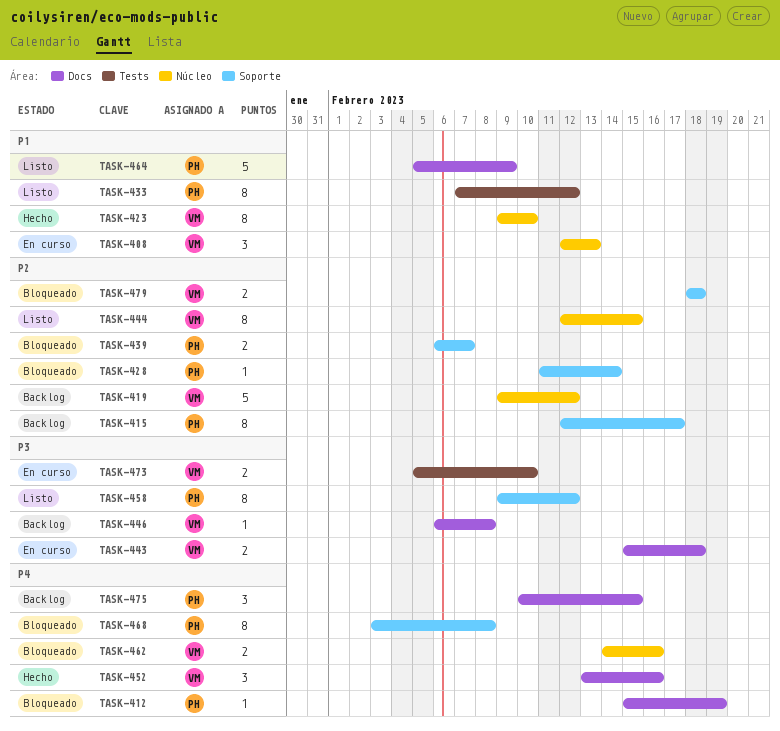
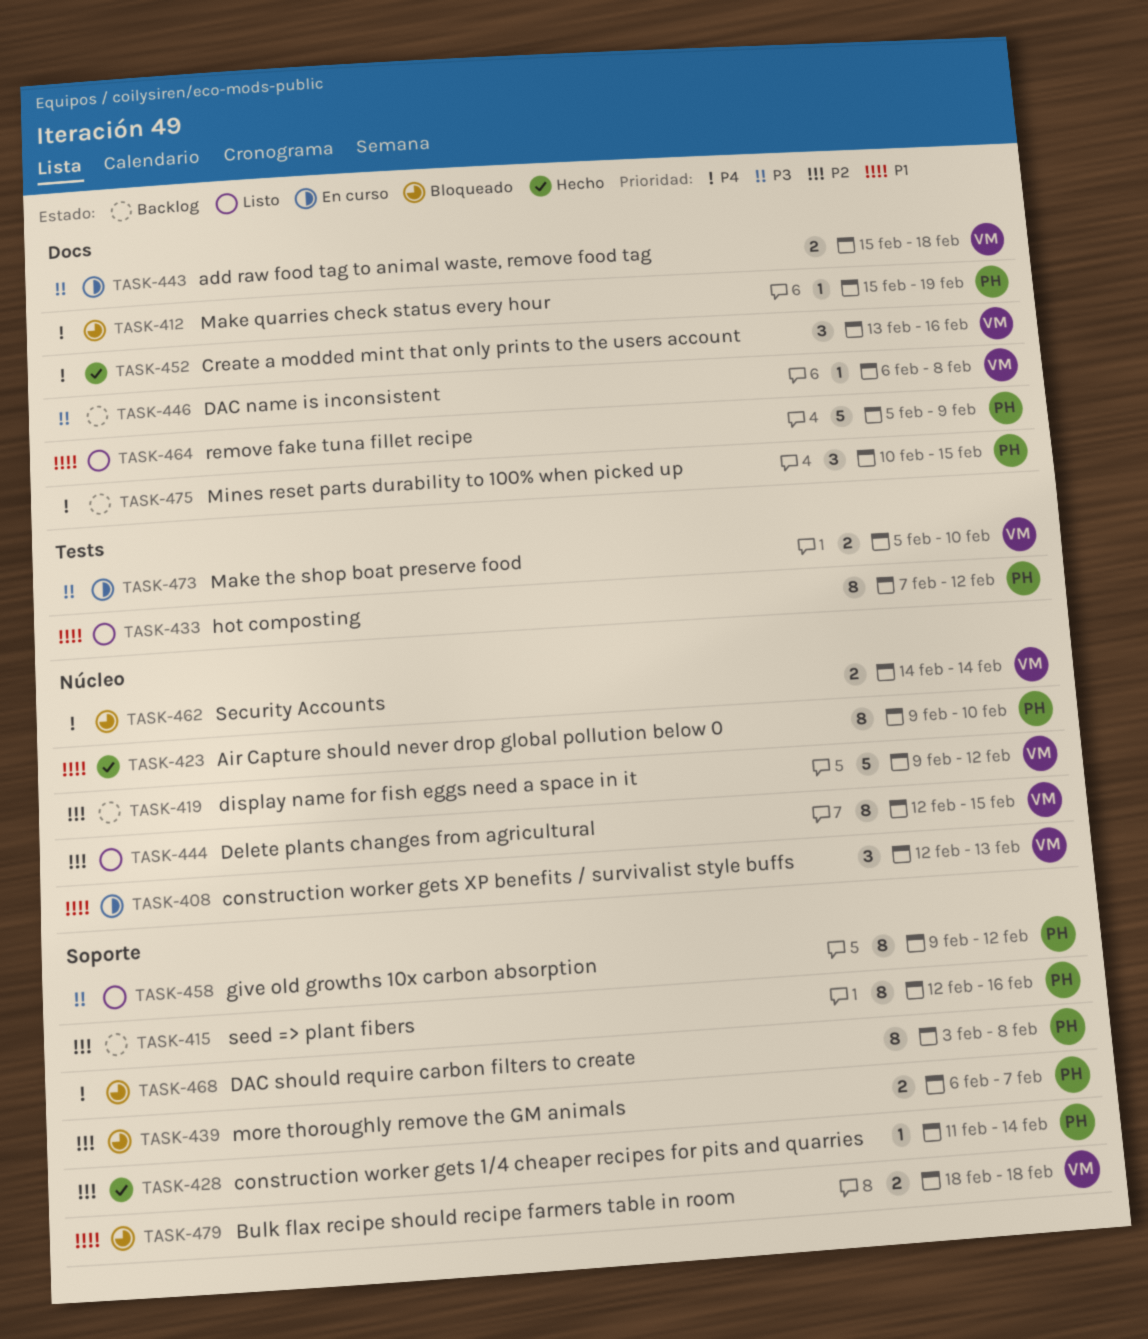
TASK-415, due: Feb 17 -> Feb 16
TASK-423, owner: VM -> PH
TASK-428, status: Bloqueado -> Hecho
TASK-462, due: Feb 16 -> Feb 14
TASK-479, priority: P2 -> P1

